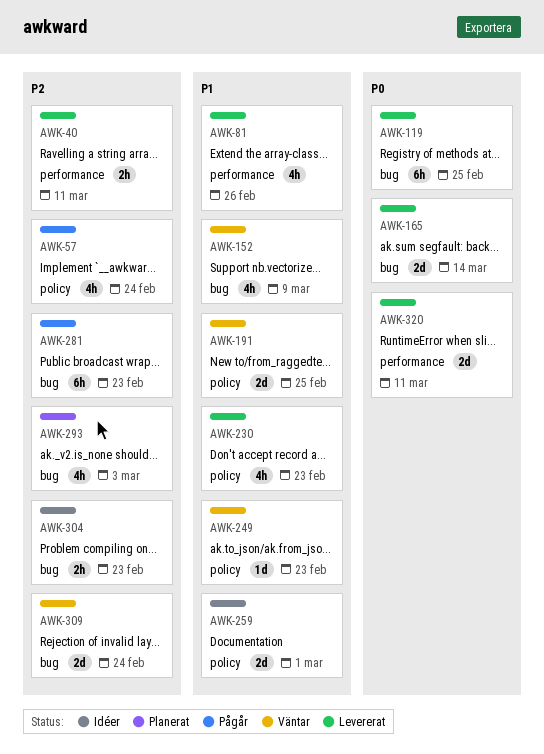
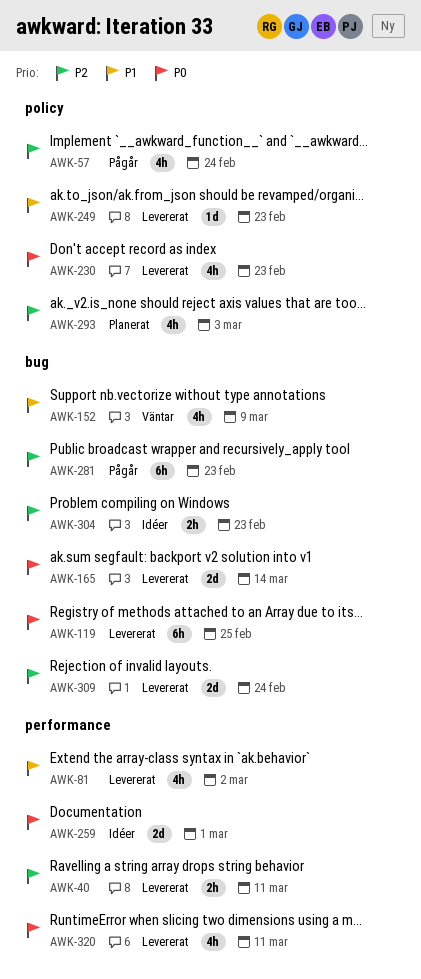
AWK-81, due: Feb 26 -> Mar 2
AWK-191: present -> none
AWK-230, priority: P1 -> P0
AWK-249, status: Väntar -> Levererat
AWK-259, priority: P1 -> P0
AWK-259, label: policy -> performance
AWK-293, label: bug -> policy
AWK-309, status: Väntar -> Levererat
AWK-320, estimate: 2d -> 4h

